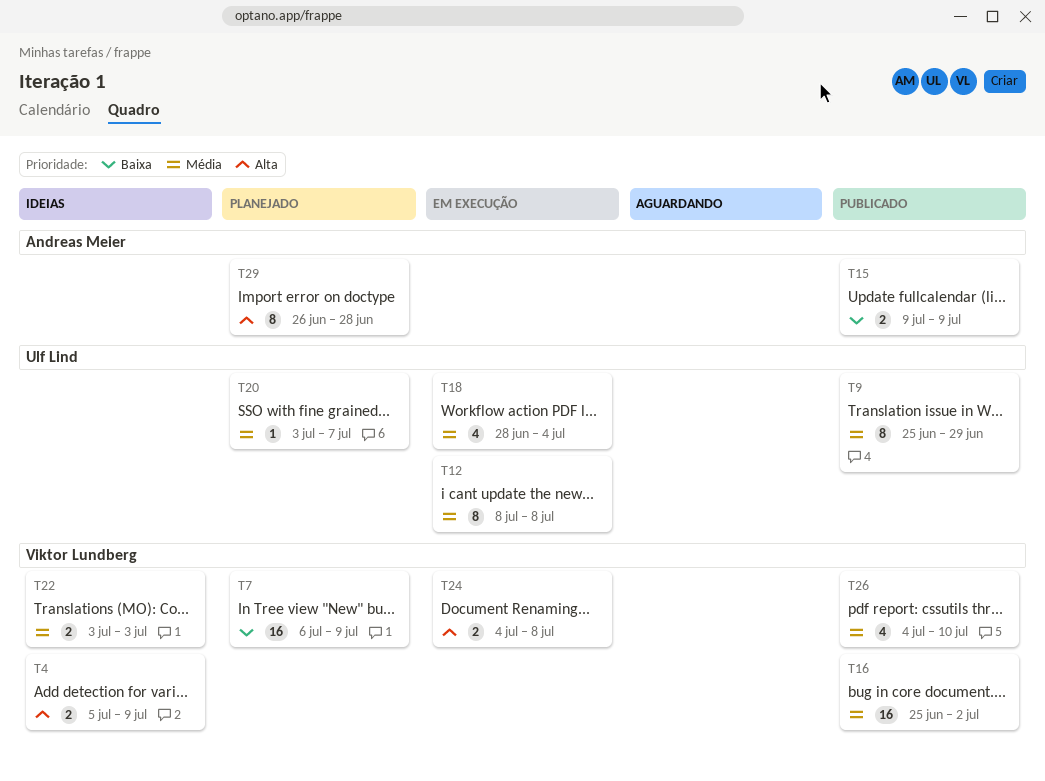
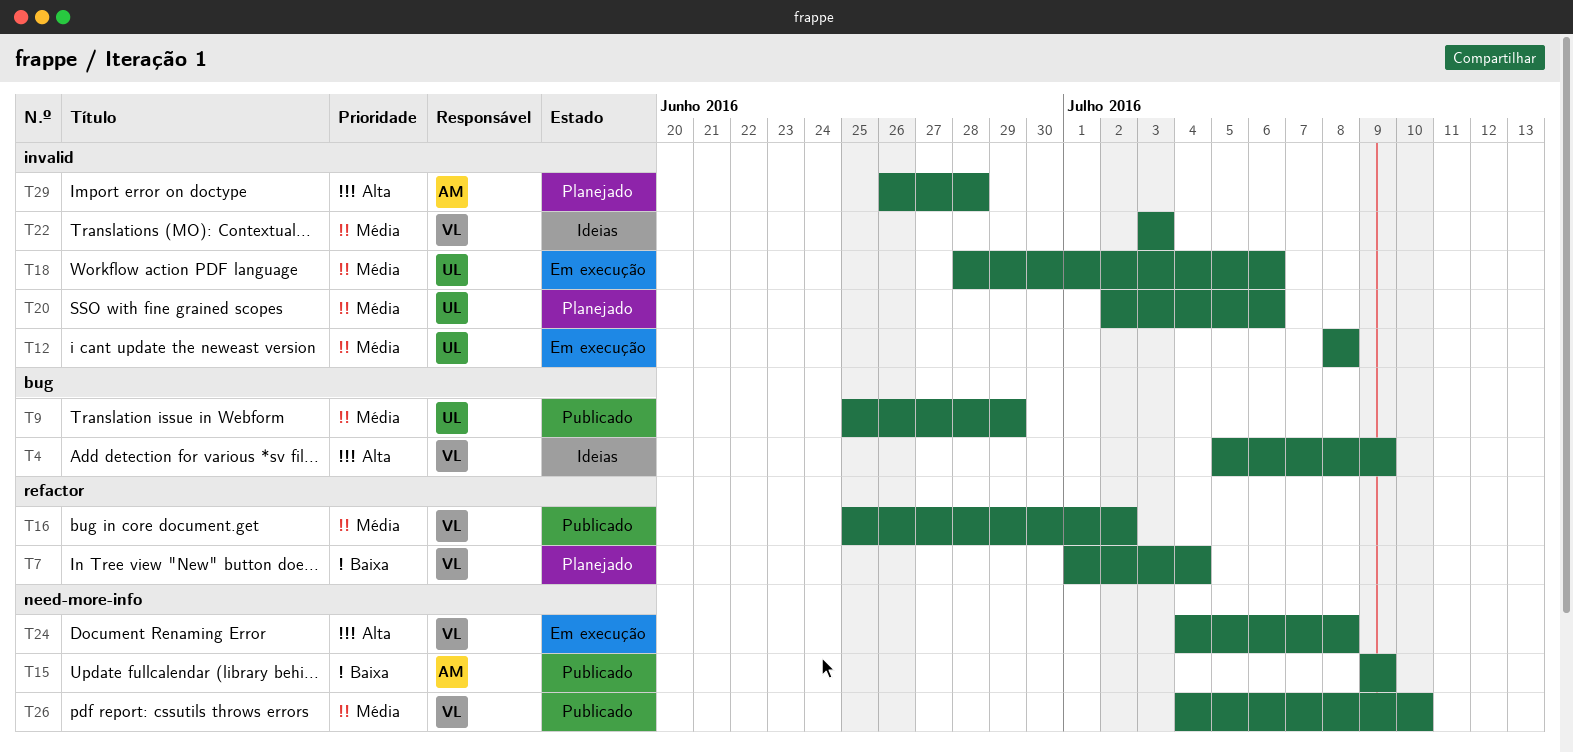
T7, start: Jul 6 -> Jul 1
T7, due: Jul 9 -> Jul 4
T18, due: Jul 4 -> Jul 6
T20, start: Jul 3 -> Jul 2
T20, due: Jul 7 -> Jul 6

